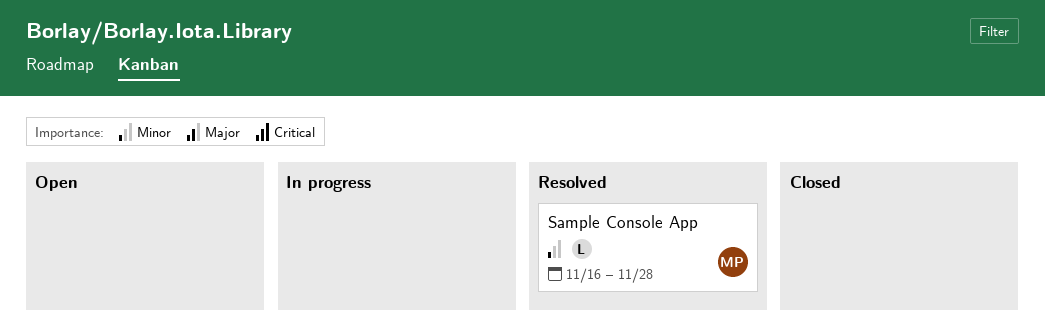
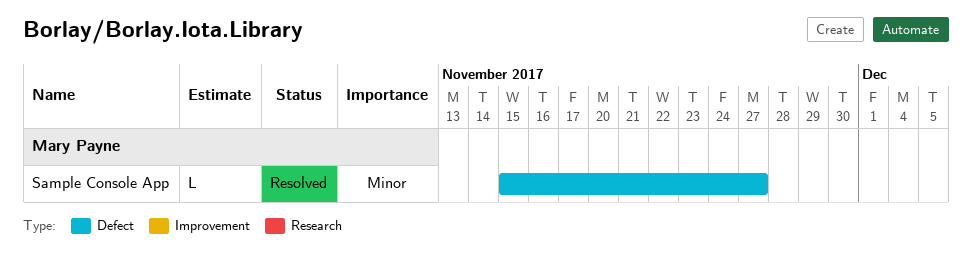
Sample Console App, start: Nov 16 -> Nov 15
Sample Console App, due: Nov 28 -> Nov 27

